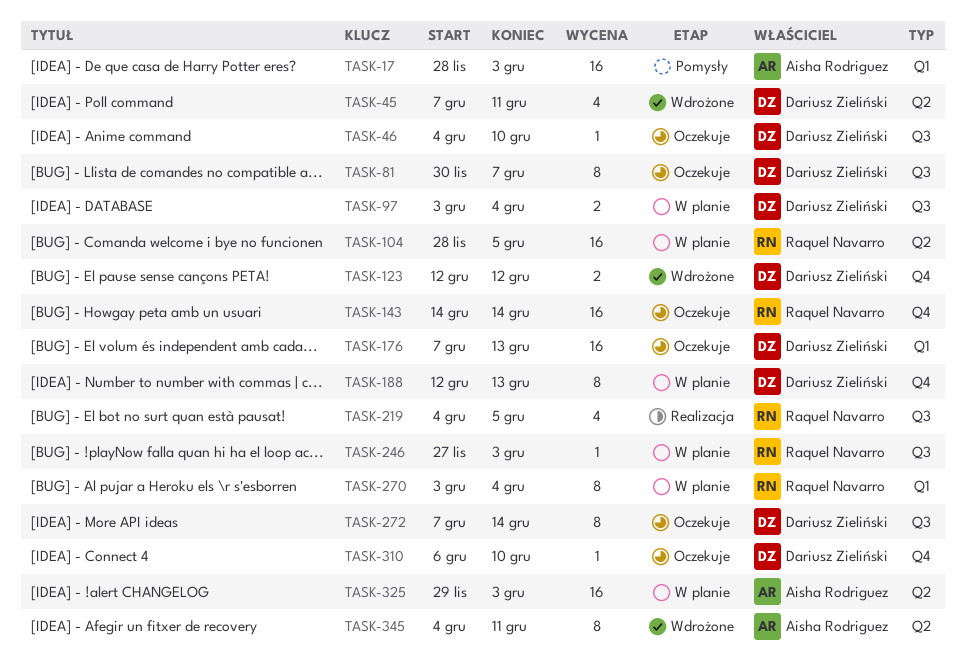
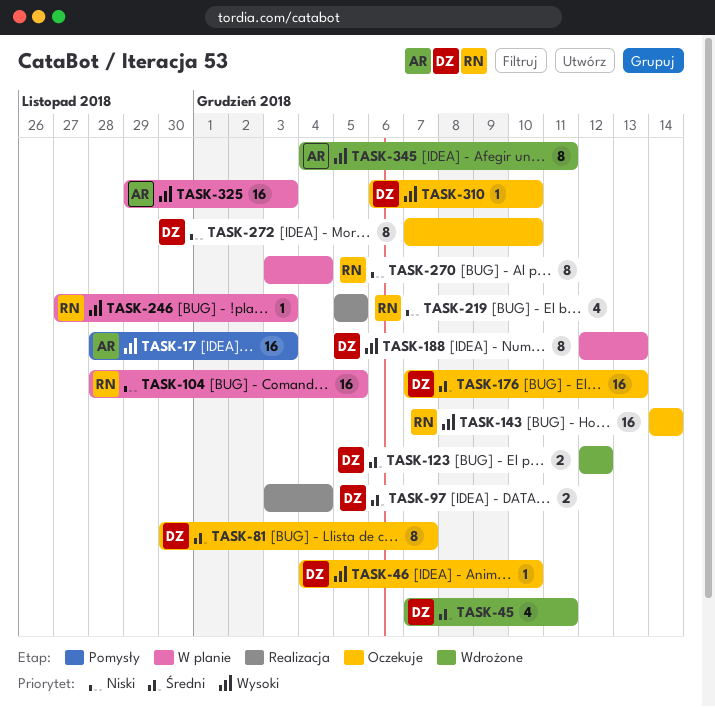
TASK-97, status: W planie -> Realizacja
TASK-219, start: Dec 4 -> Dec 5
TASK-272, due: Dec 14 -> Dec 10

